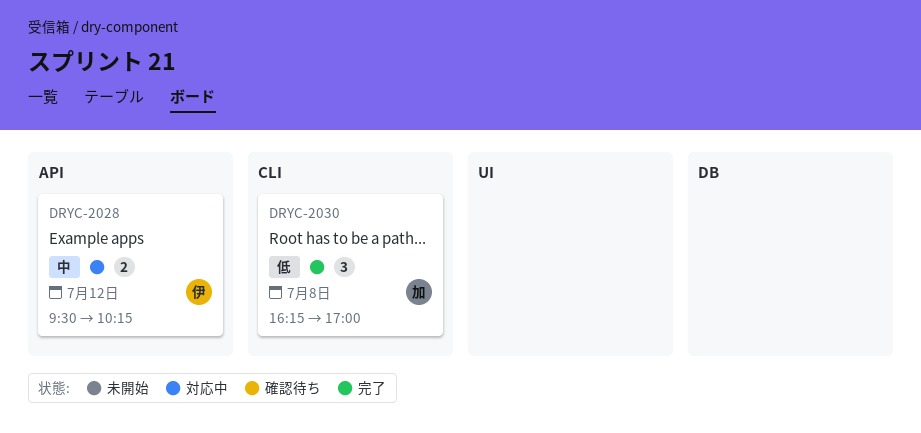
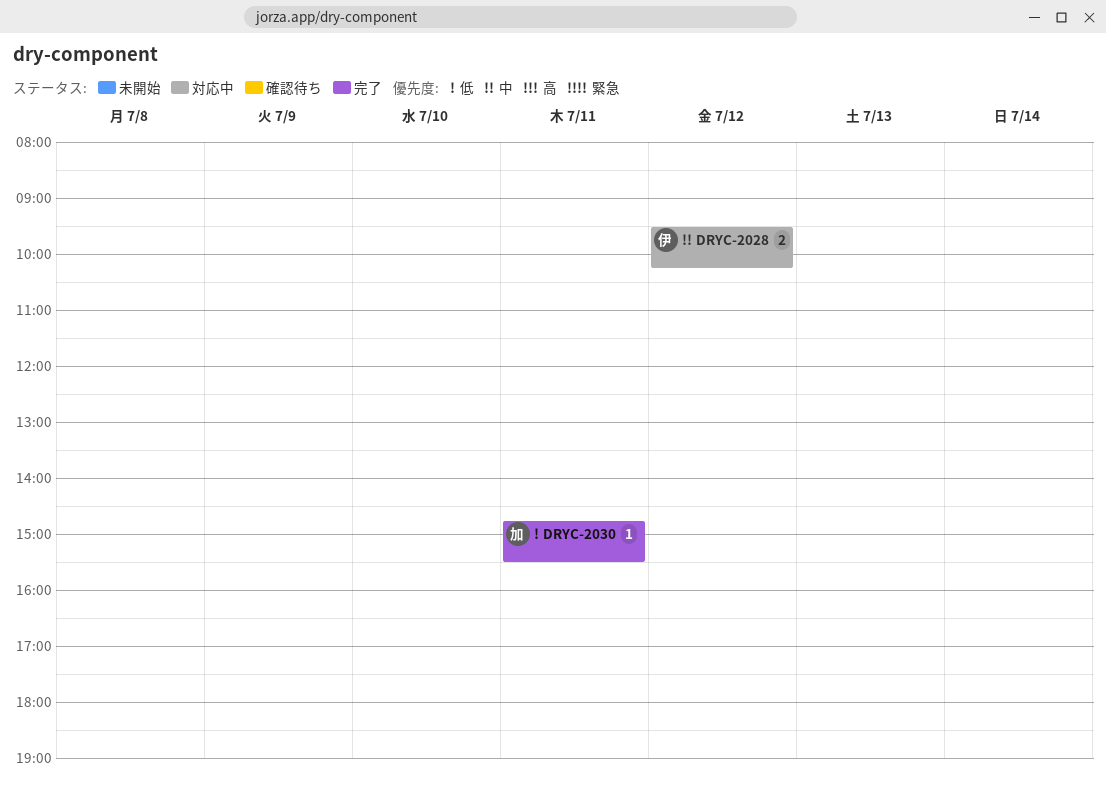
DRYC-2030, estimate: 3 -> 1
DRYC-2030, day: Jul 8 -> Jul 11
DRYC-2030, begins: 16:15 -> 14:45
DRYC-2030, ends: 17:00 -> 15:30

